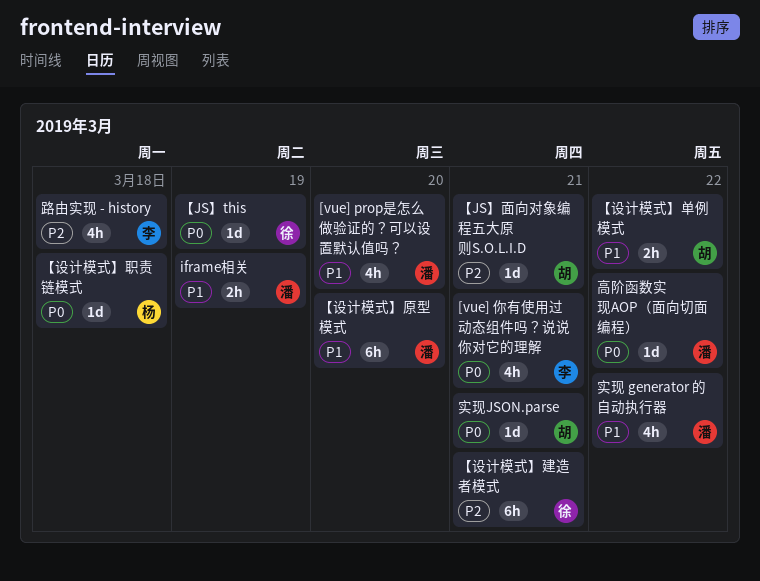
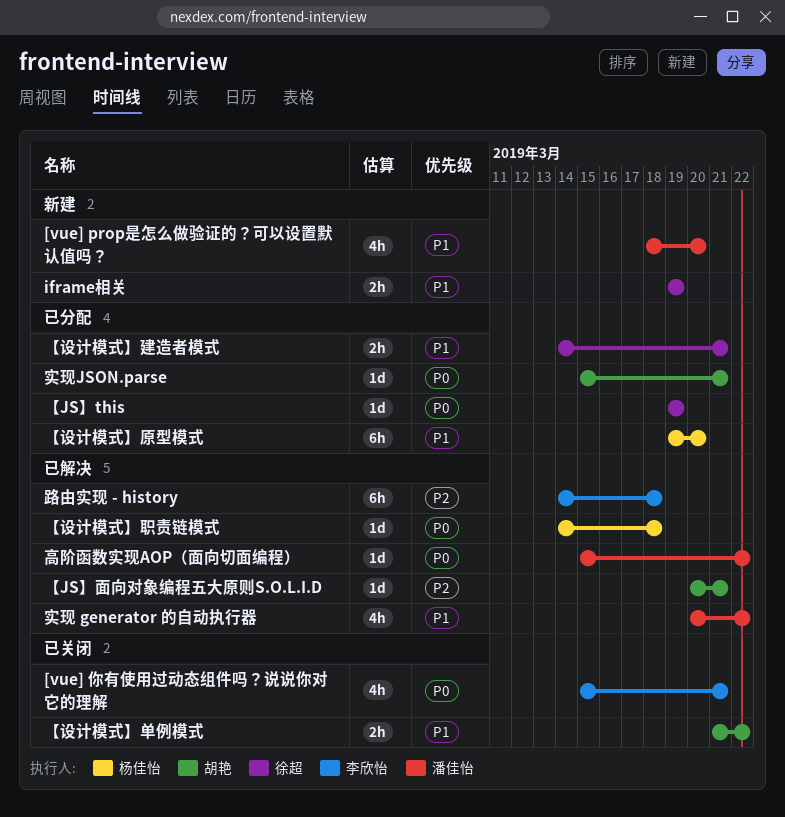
iframe相关, owner: 潘佳怡 -> 徐超
【设计模式】原型模式, owner: 潘佳怡 -> 杨佳怡
【设计模式】建造者模式, priority: P2 -> P1
【设计模式】建造者模式, estimate: 6h -> 2h
路由实现 - history, estimate: 4h -> 6h

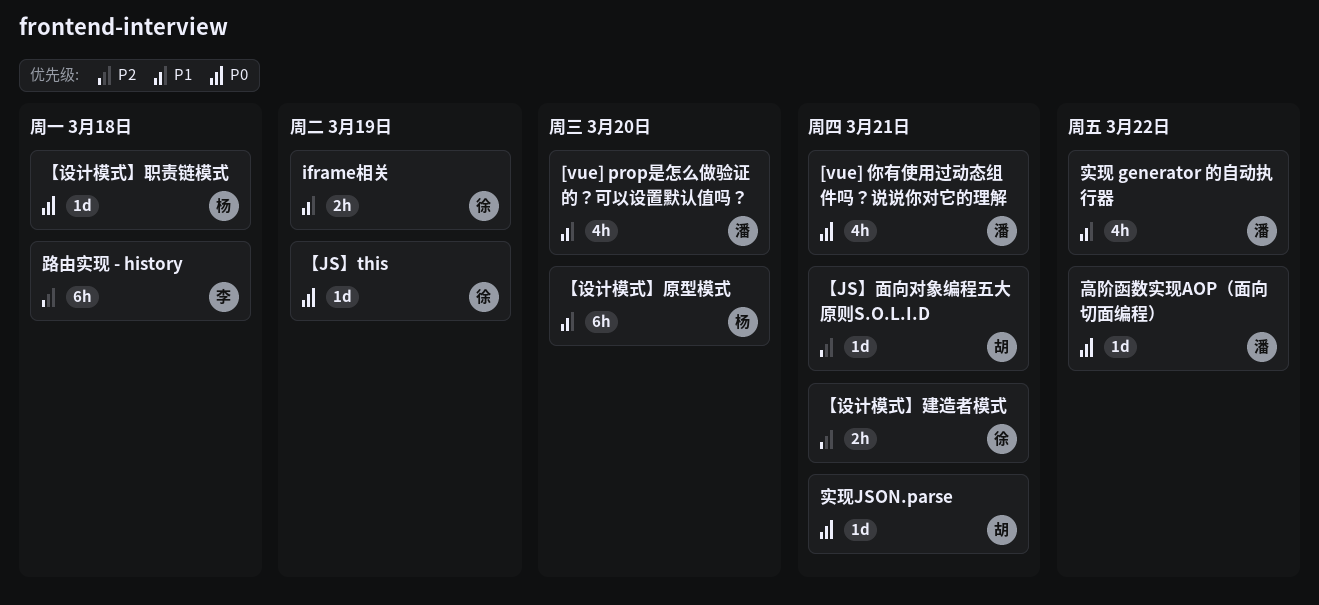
[vue] 你有使用过动态组件吗？说说你对它的理解, owner: 李欣怡 -> 潘佳怡
【设计模式】单例模式: present -> none
【设计模式】建造者模式, priority: P1 -> P2

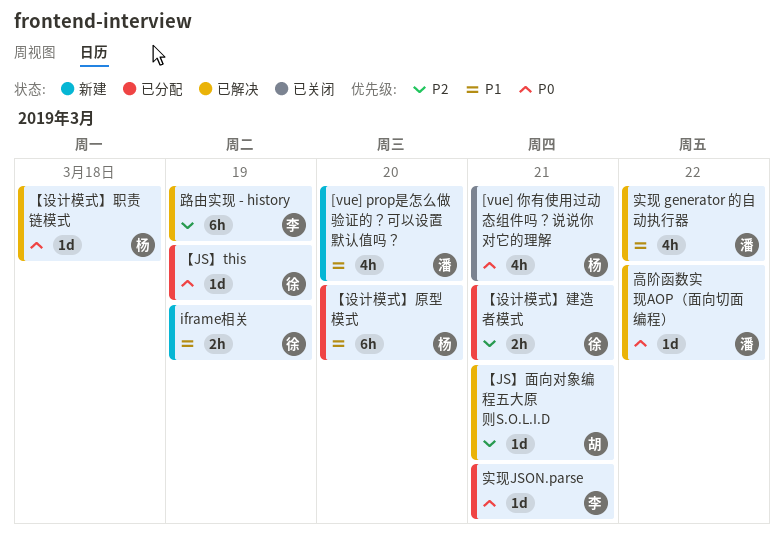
[vue] 你有使用过动态组件吗？说说你对它的理解, owner: 潘 -> 杨
实现JSON.parse, owner: 胡 -> 李
路由实现 - history, due: Mar 18 -> Mar 19

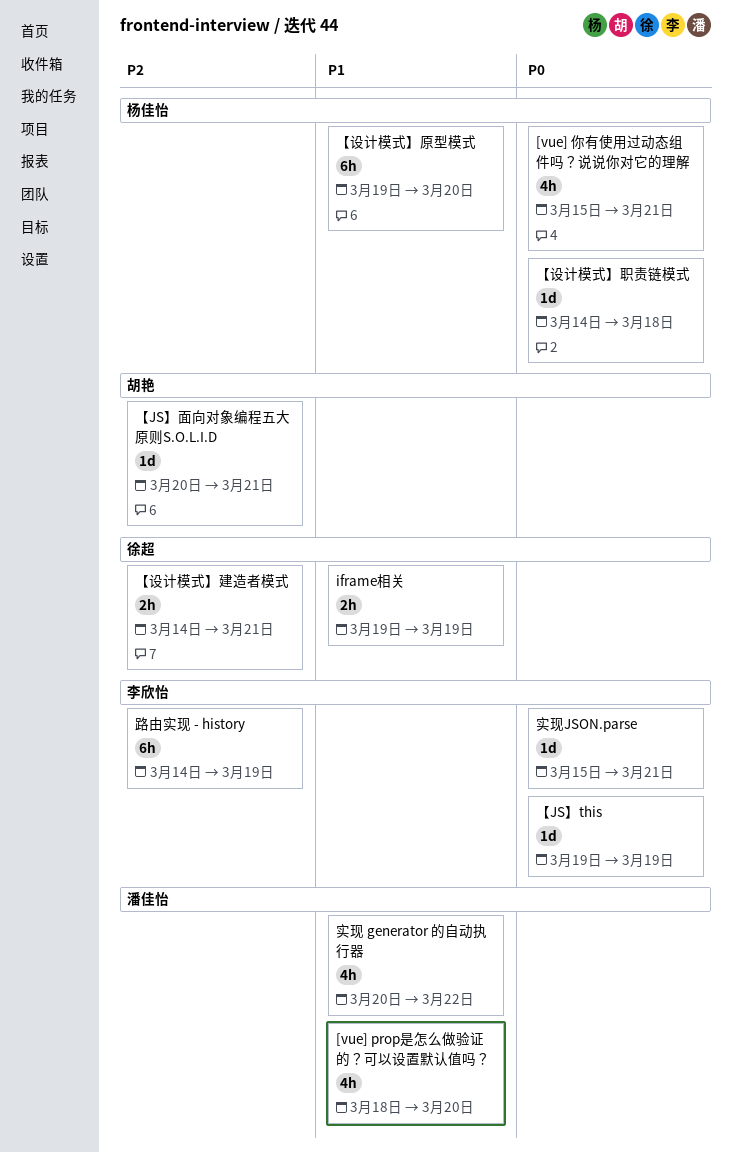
【JS】this, owner: 徐超 -> 李欣怡
高阶函数实现AOP（面向切面编程）: present -> none

